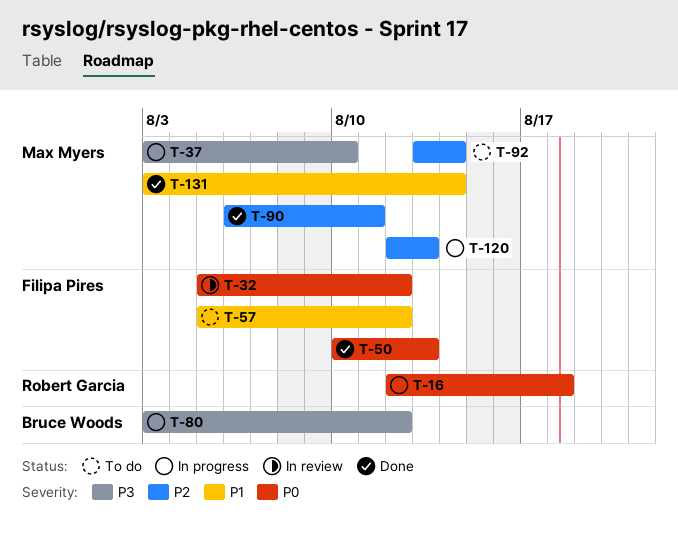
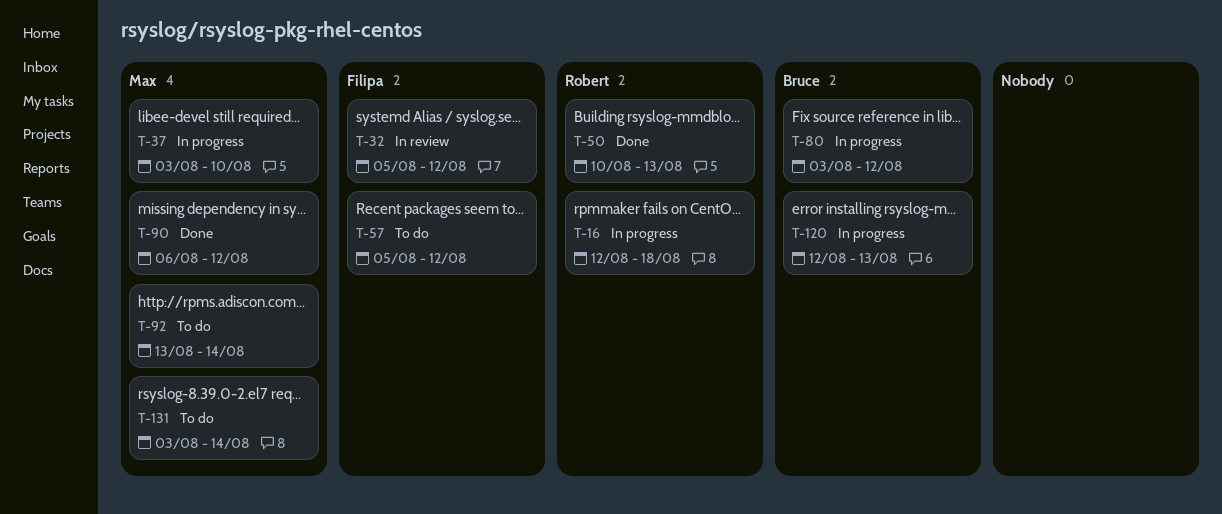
T-50, owner: Filipa Pires -> Robert Garcia
T-90, due: Aug 11 -> Aug 12
T-120, owner: Max Myers -> Bruce Woods
T-131, status: Done -> To do

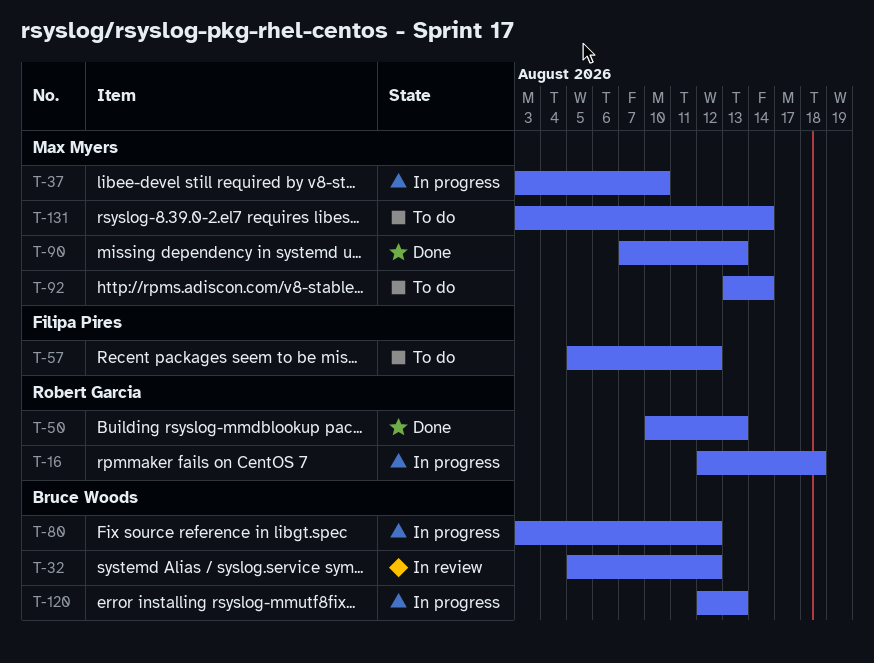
T-32, owner: Filipa Pires -> Bruce Woods
T-90, start: Aug 6 -> Aug 7
T-90, due: Aug 12 -> Aug 13

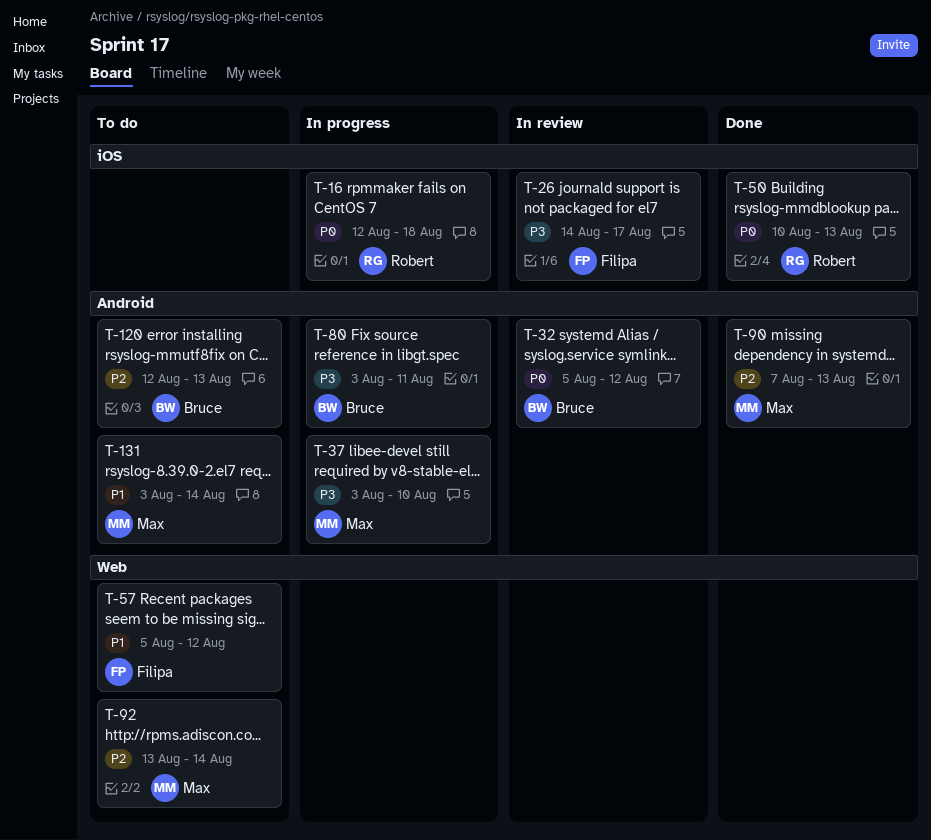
T-26: none -> present
T-80, due: Aug 12 -> Aug 11
T-120, status: In progress -> To do

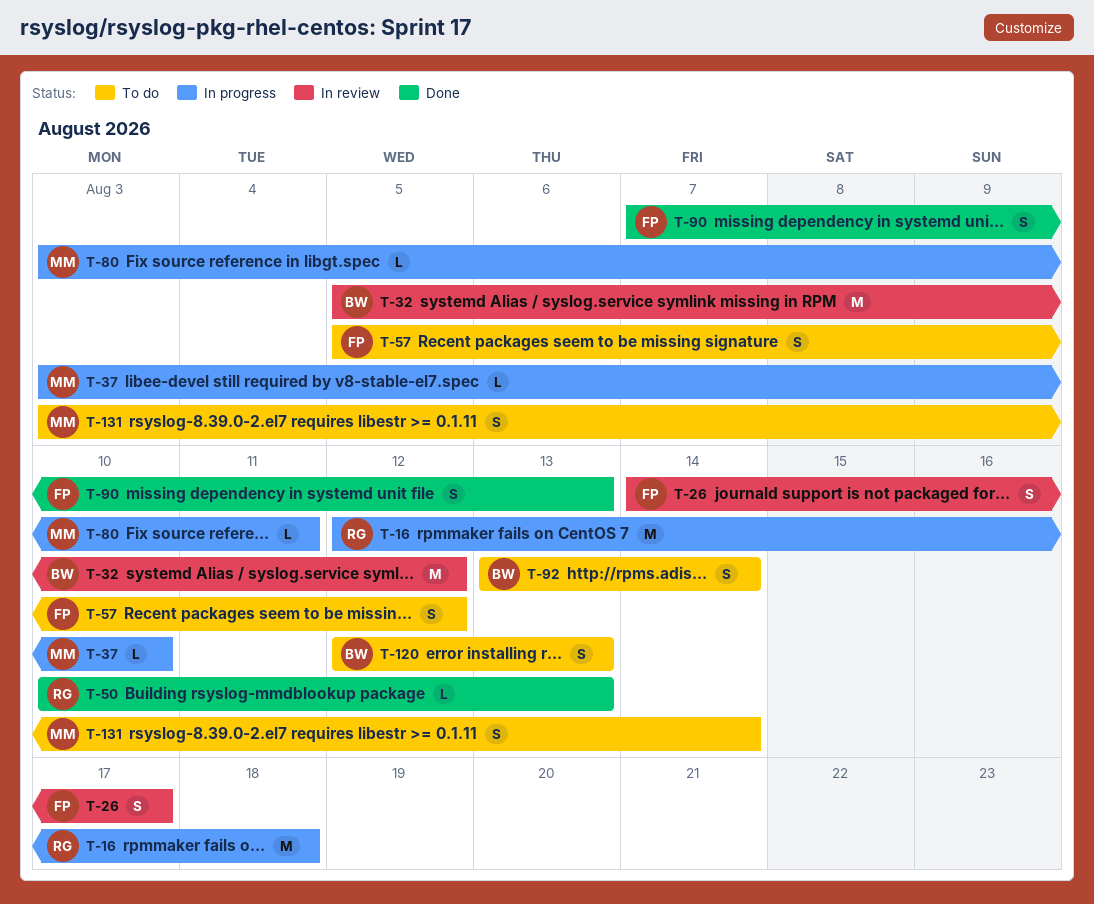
T-80, owner: Bruce -> Max
T-90, owner: Max -> Filipa
T-92, owner: Max -> Bruce

